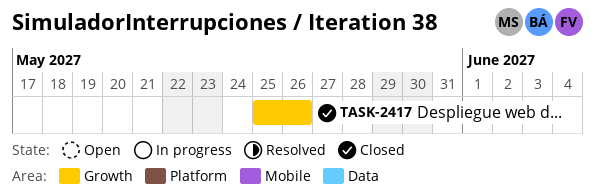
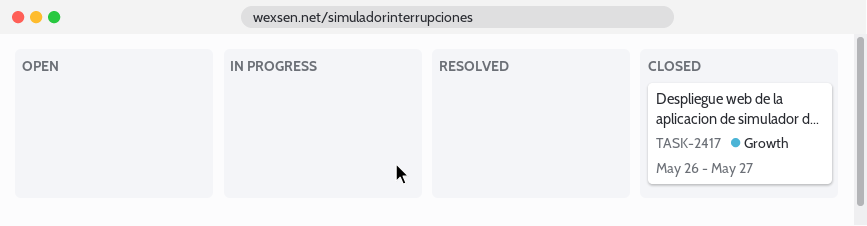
TASK-2417, start: May 25 -> May 26
TASK-2417, due: May 26 -> May 27

